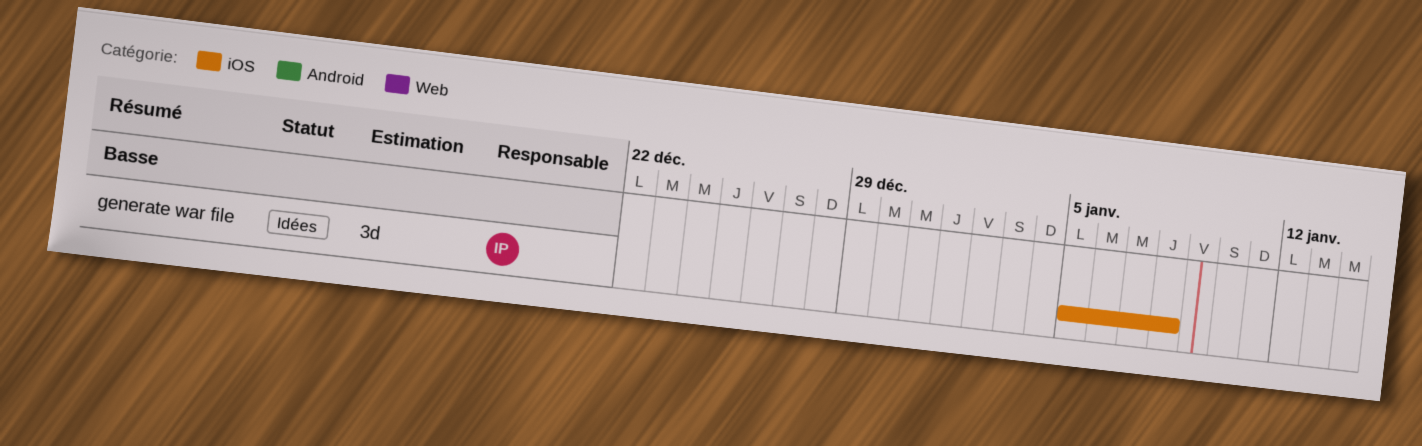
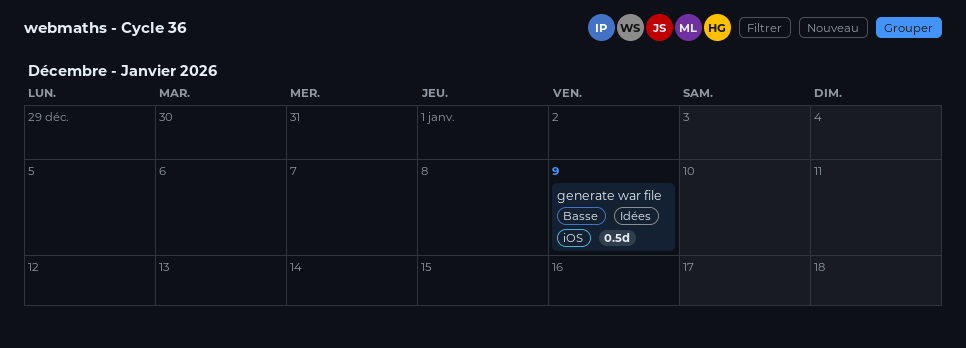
generate war file, estimate: 3d -> 0.5d
generate war file, due: Jan 8 -> Jan 9

